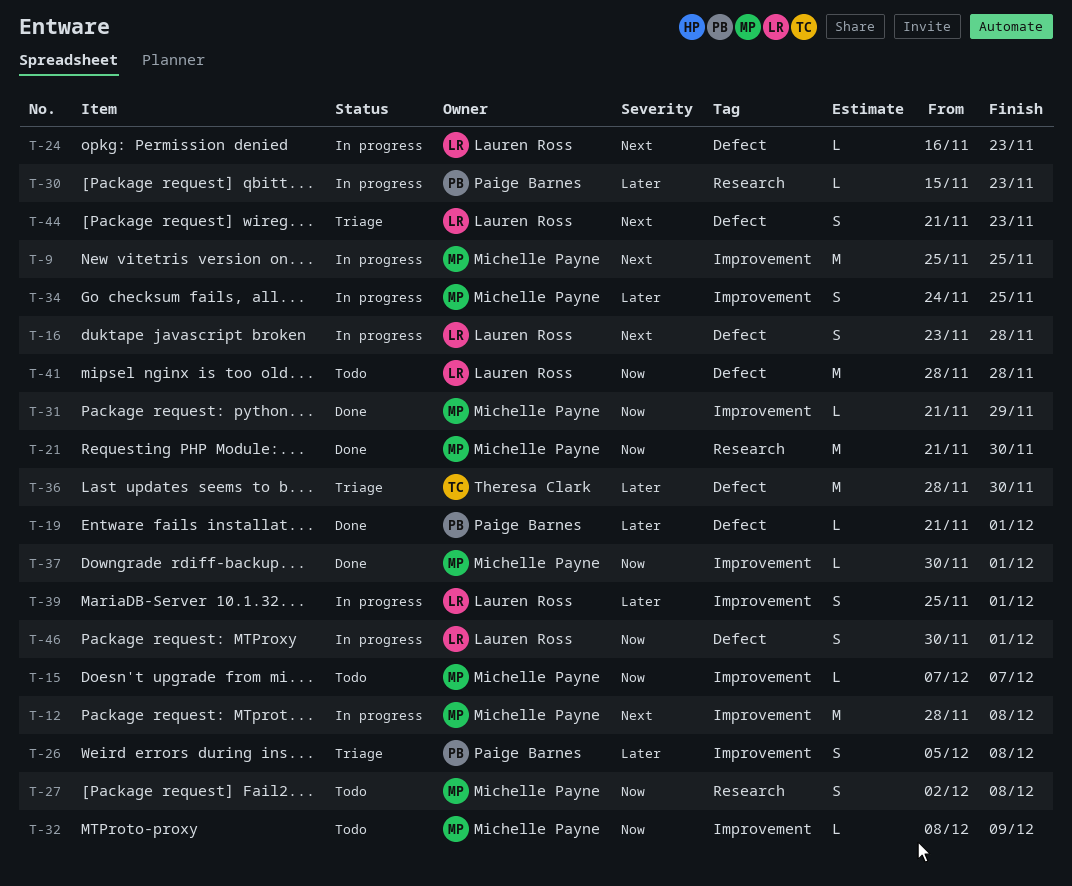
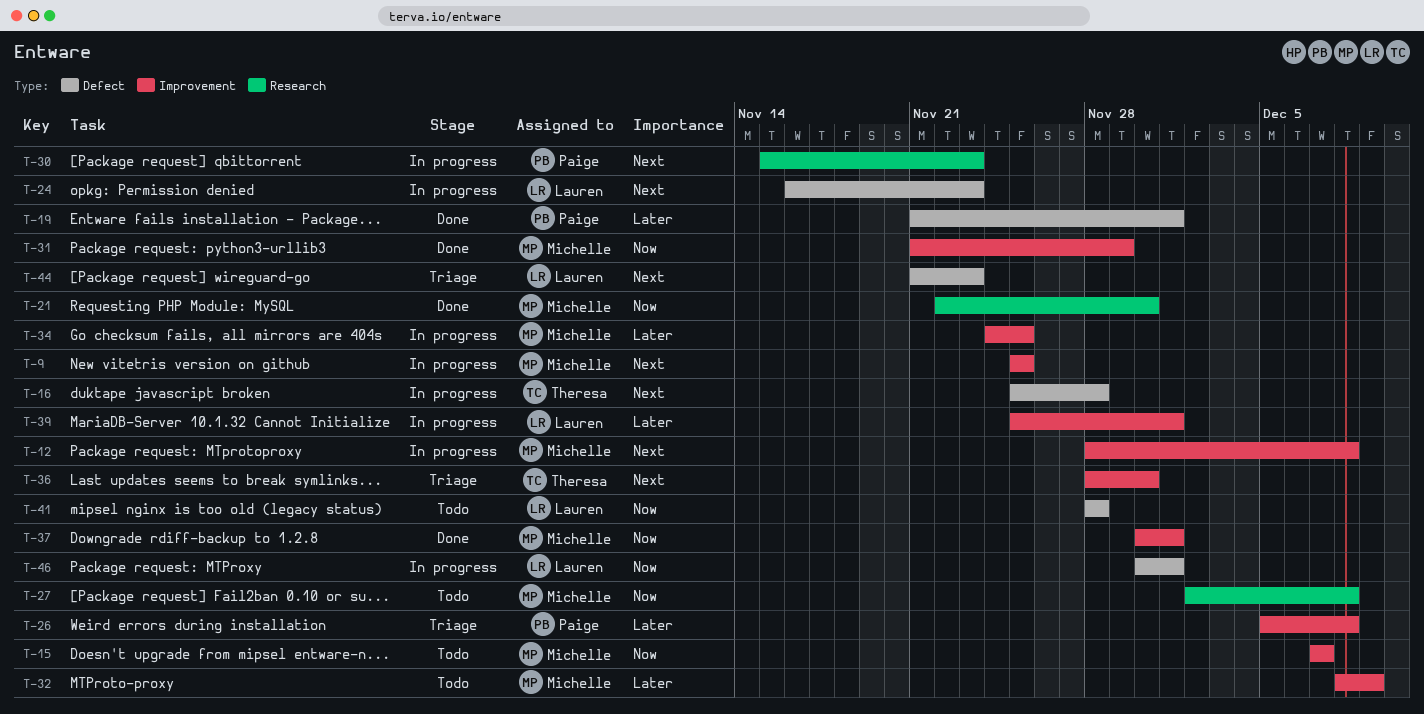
T-16, owner: Lauren Ross -> Theresa Clark
T-16, start: Nov 23 -> Nov 25
T-21, start: Nov 21 -> Nov 22
T-30, priority: Later -> Next
T-32, priority: Now -> Later
T-36, priority: Later -> Next
T-36, label: Defect -> Improvement

